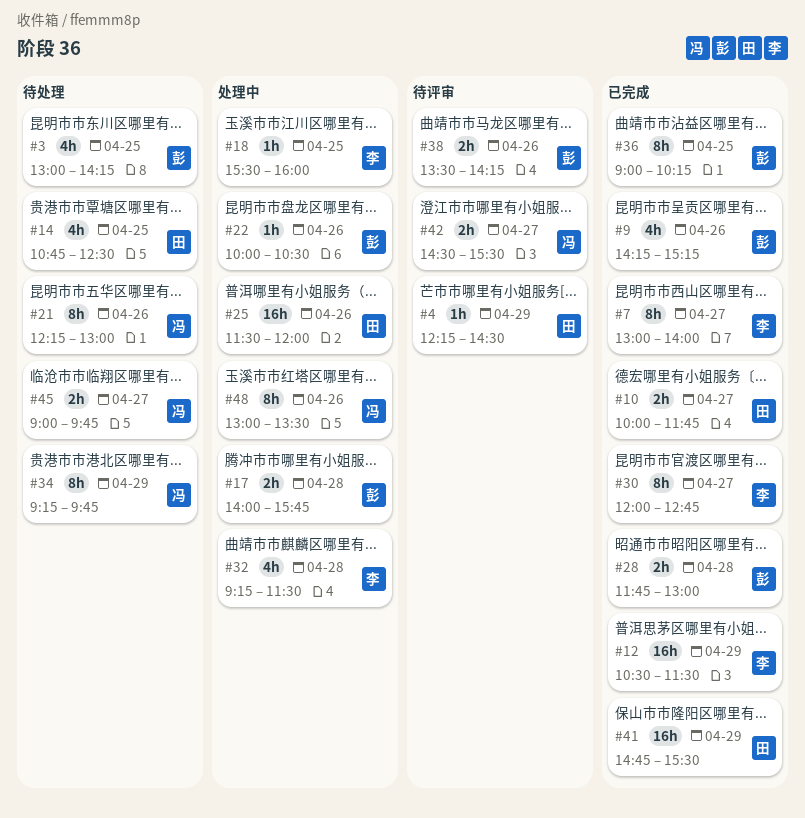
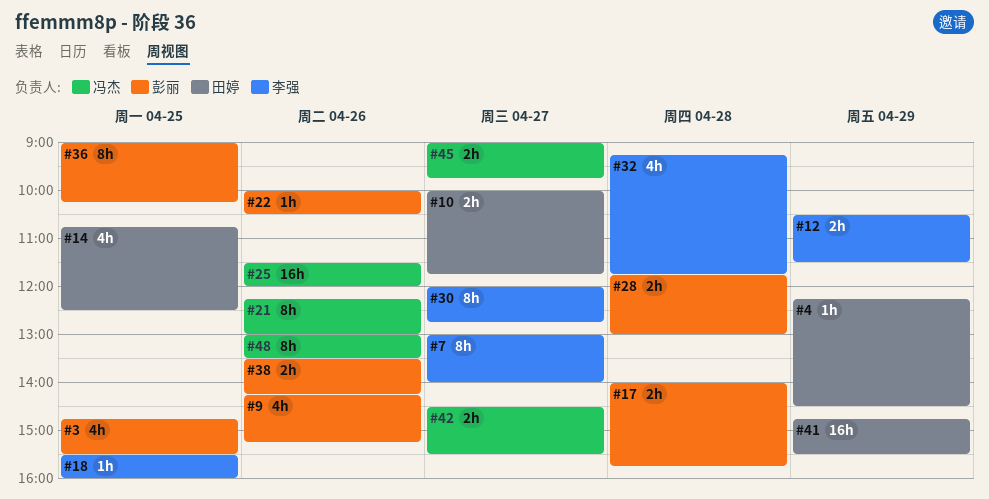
#3, begins: 13:00 -> 14:45
#3, ends: 14:15 -> 15:30
#12, estimate: 16h -> 2h
#25, owner: 田婷 -> 冯杰
#32, ends: 11:30 -> 11:45
#34: present -> none

